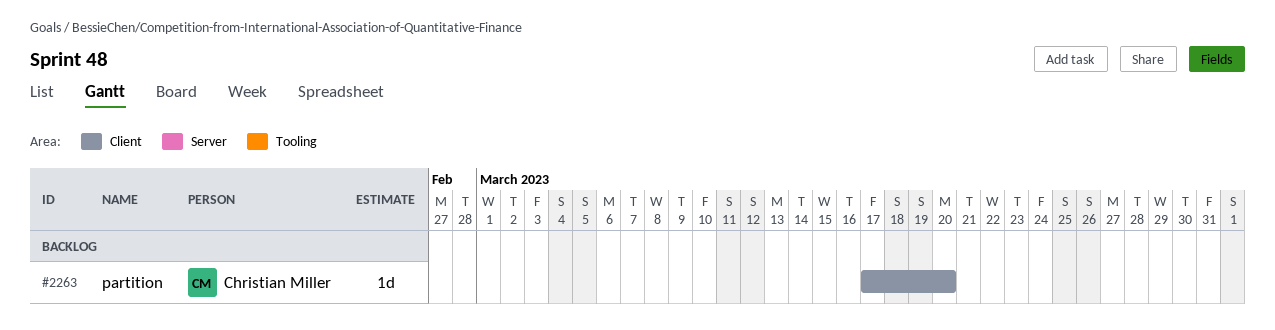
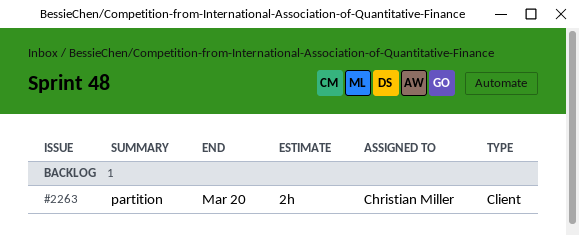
#2263, estimate: 1d -> 2h

